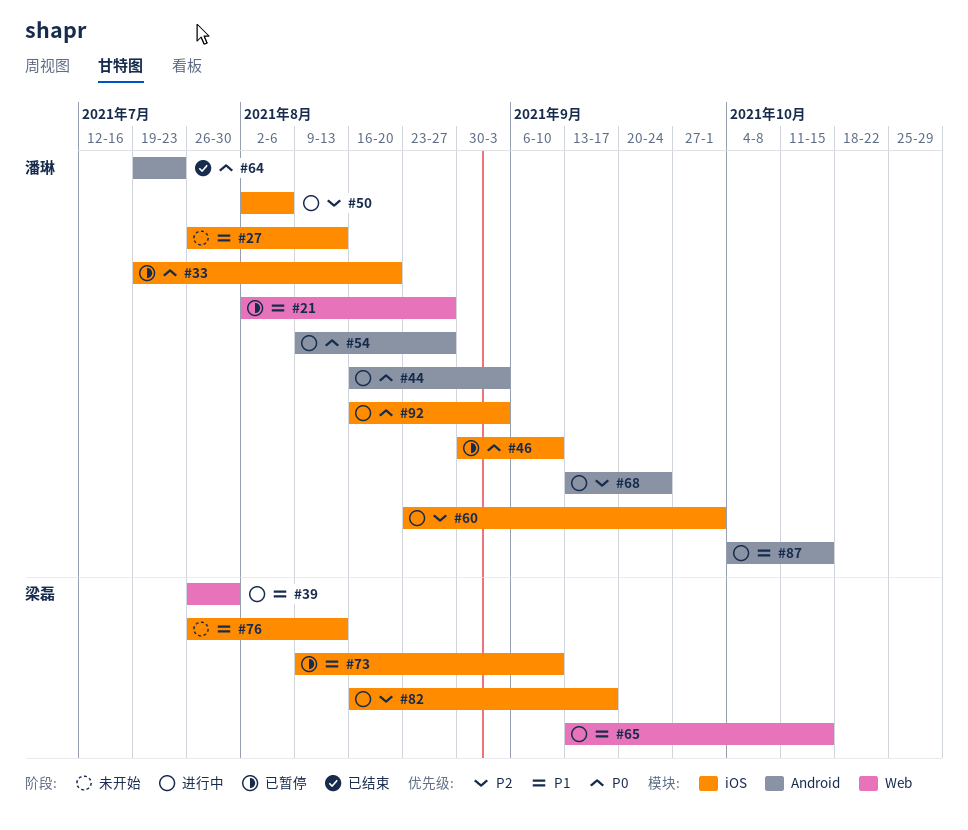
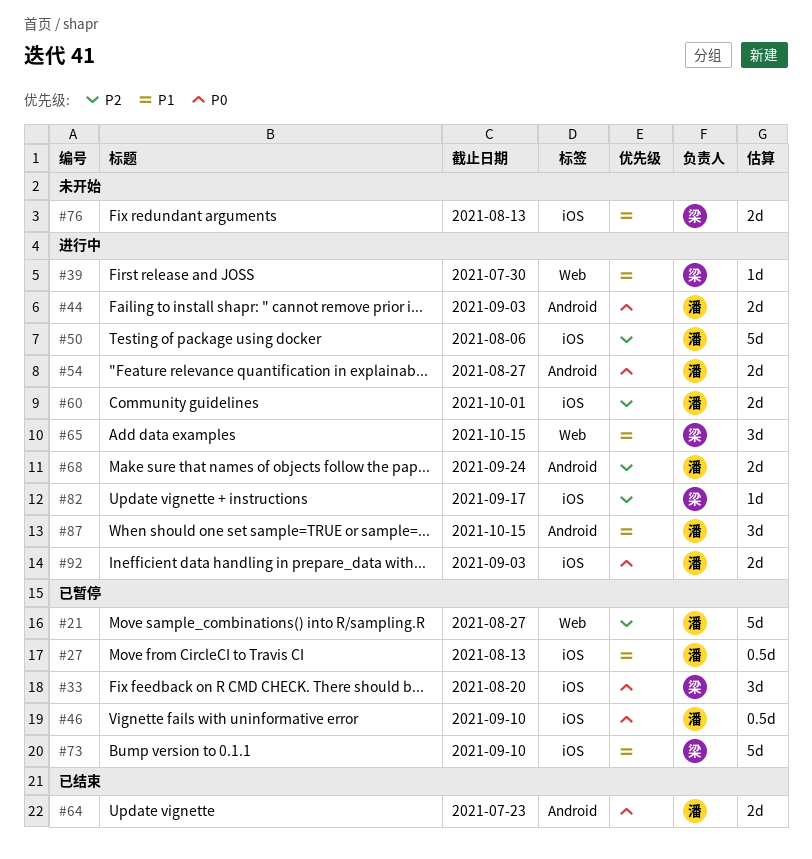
#21, priority: P1 -> P2
#27, status: 未开始 -> 已暂停
#33, owner: 潘琳 -> 梁磊

